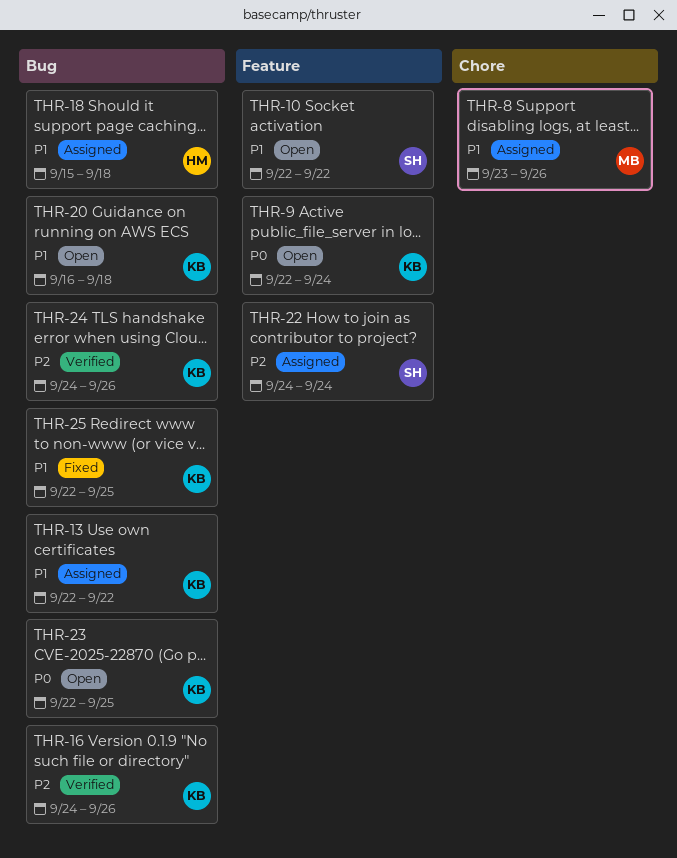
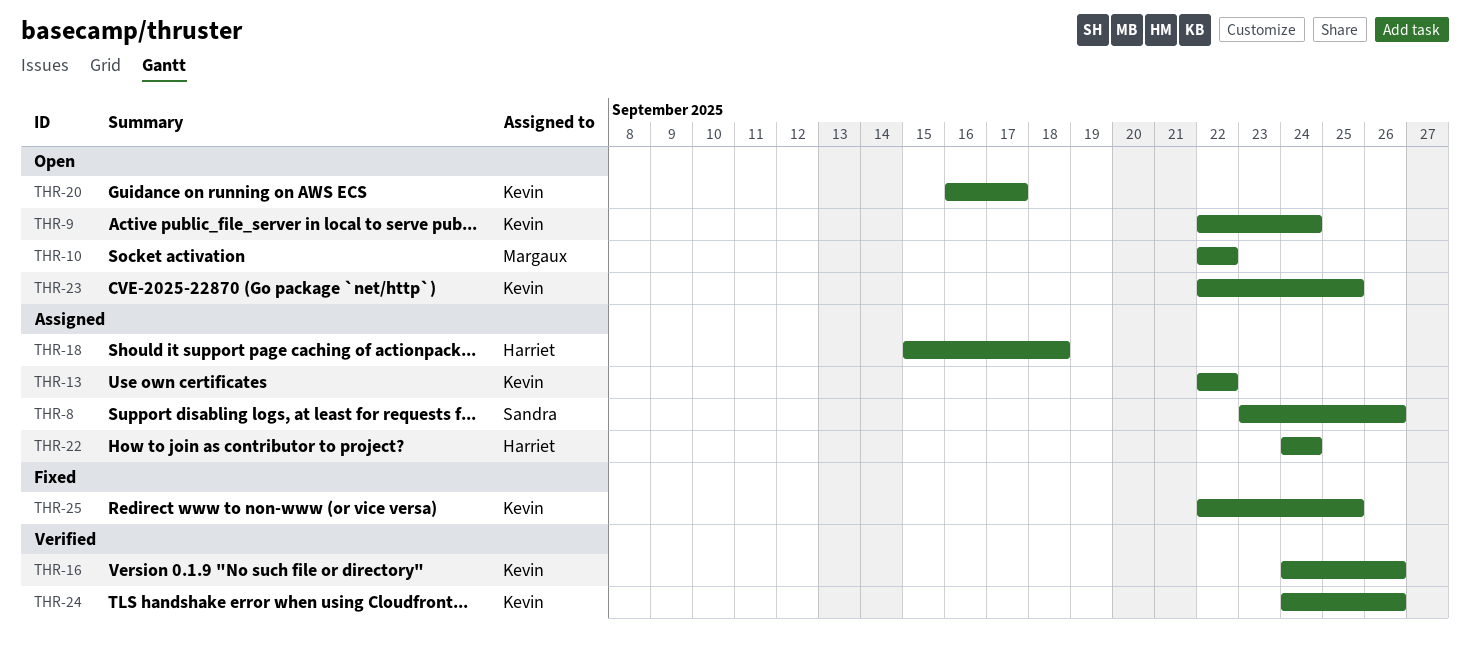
THR-8, owner: Margaux -> Sandra
THR-10, owner: Sandra -> Margaux
THR-20, due: Sep 18 -> Sep 17
THR-22, owner: Sandra -> Harriet

